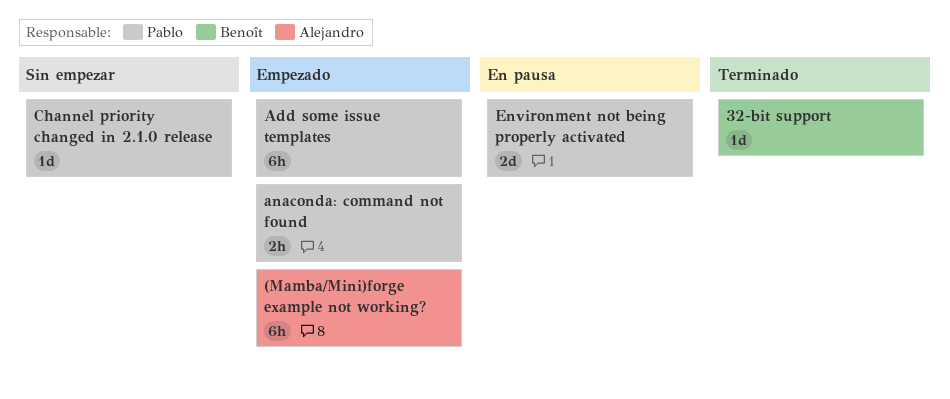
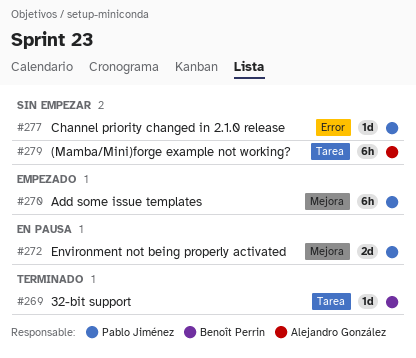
(Mamba/Mini)forge example not working?, status: Empezado -> Sin empezar
anaconda: command not found: present -> none

